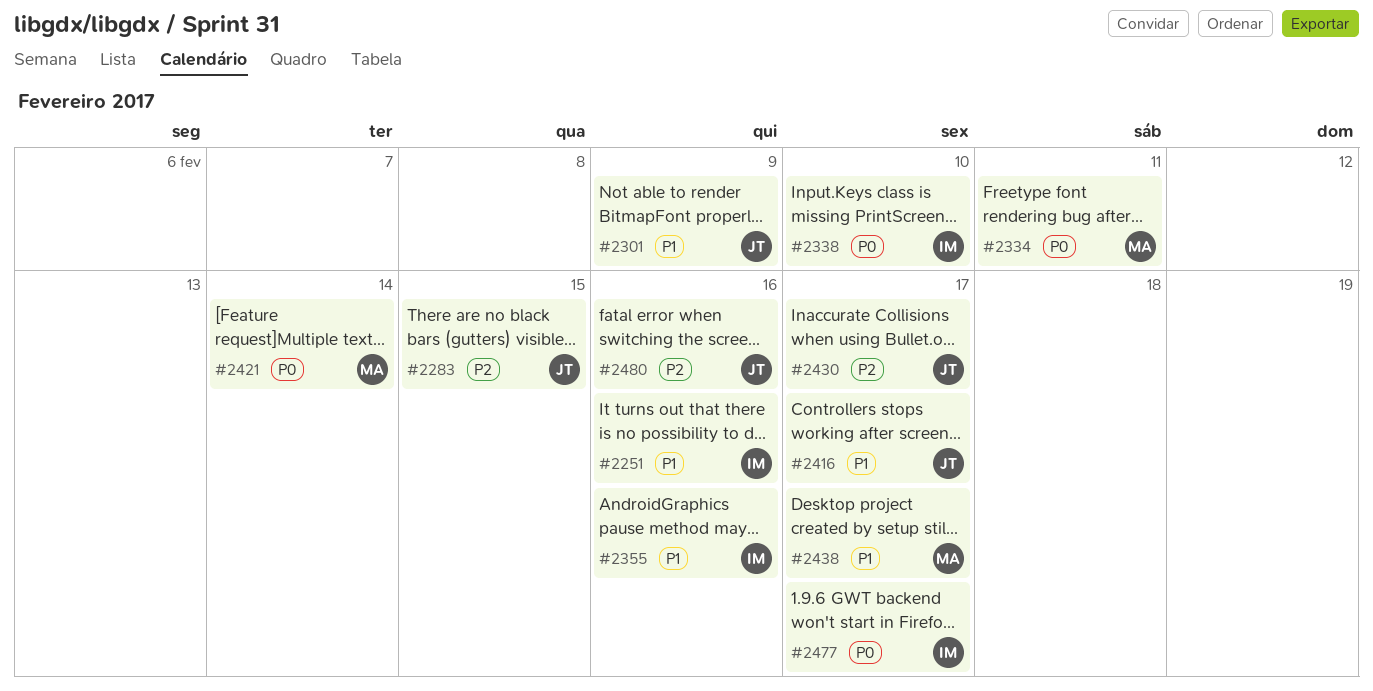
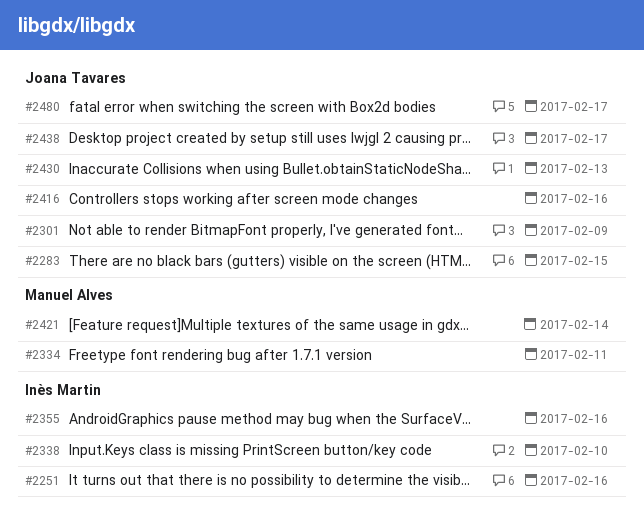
#2416, due: Feb 17 -> Feb 16
#2430, due: Feb 17 -> Feb 13
#2438, owner: Manuel Alves -> Joana Tavares
#2477: present -> none
#2480, due: Feb 16 -> Feb 17

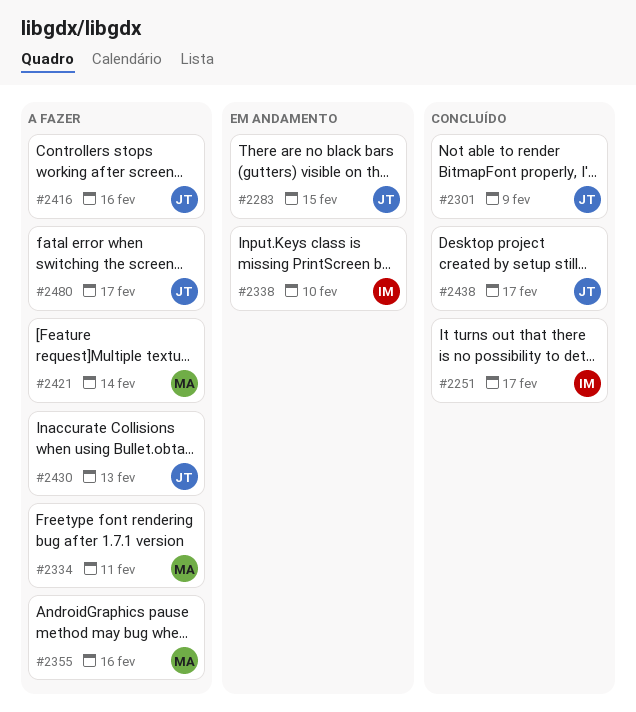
#2251, due: Feb 16 -> Feb 17
#2355, owner: Inès Martin -> Manuel Alves

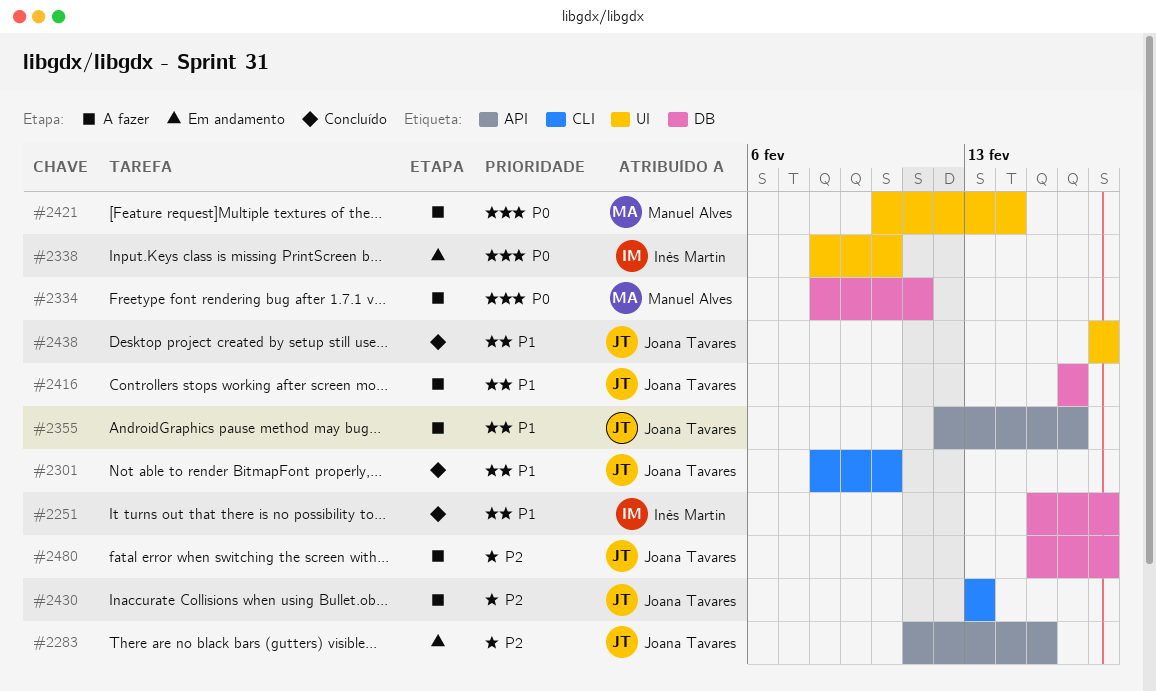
#2301, due: Feb 9 -> Feb 10
#2355, owner: Manuel Alves -> Joana Tavares

